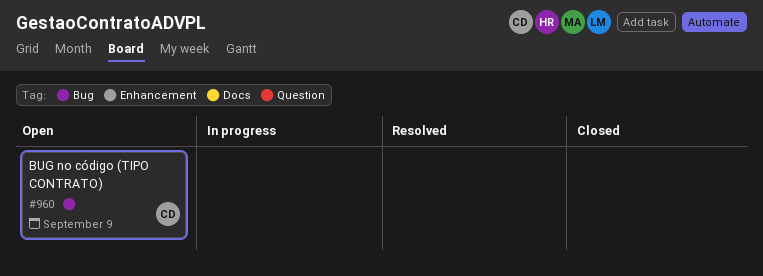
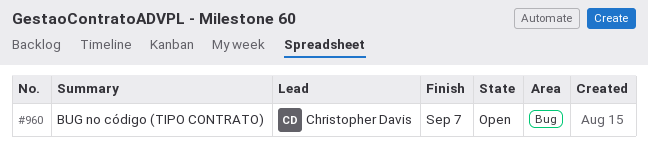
#960, due: Sep 9 -> Sep 7

